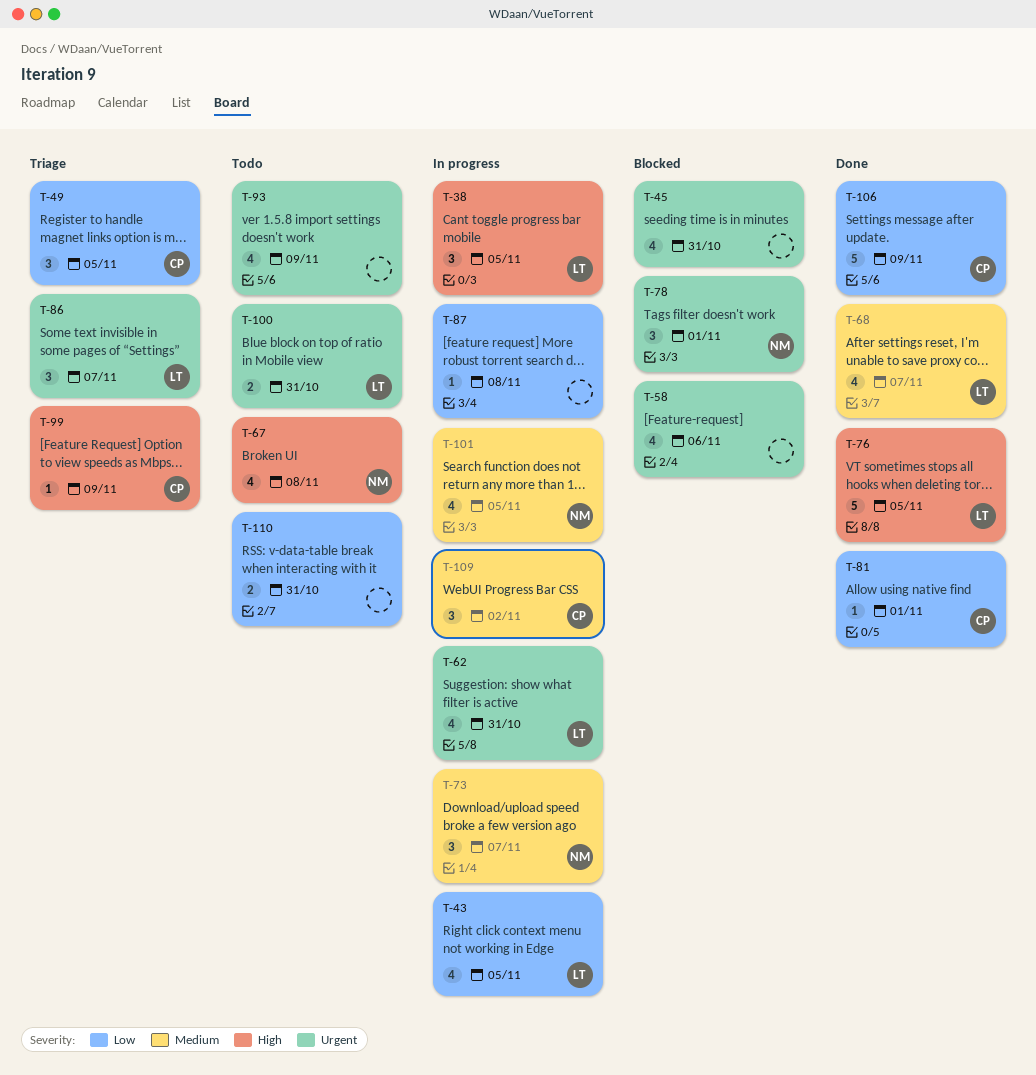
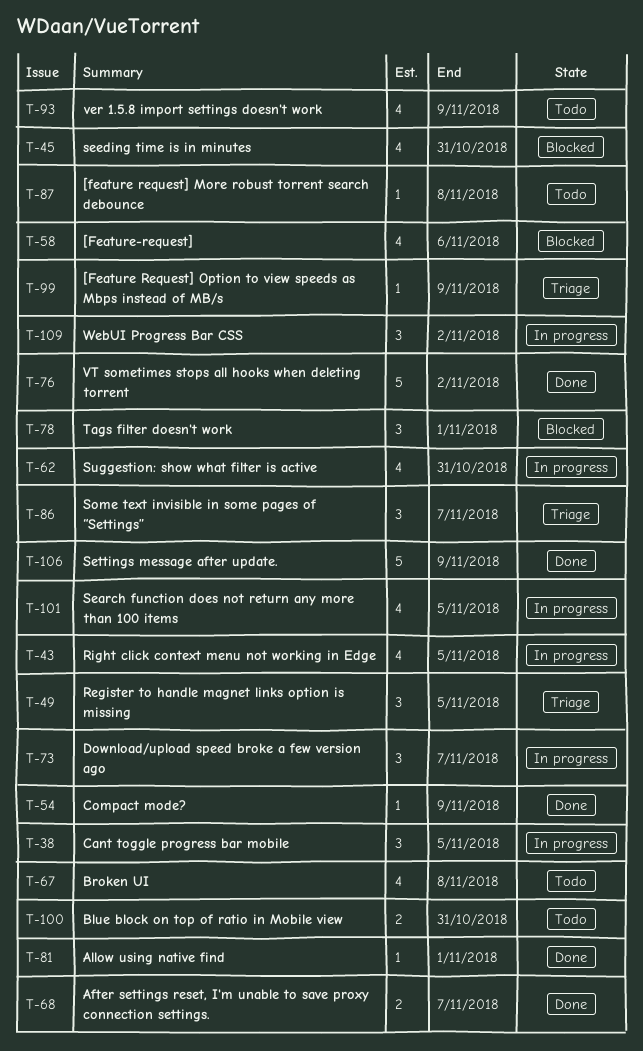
T-54: none -> present
T-68, estimate: 4 -> 2
T-76, due: Nov 5 -> Nov 2
T-87, status: In progress -> Todo
T-110: present -> none

